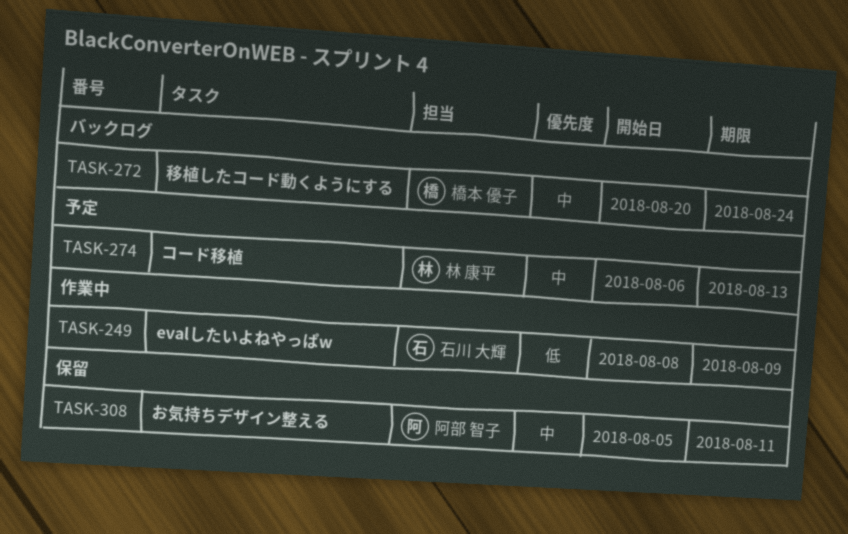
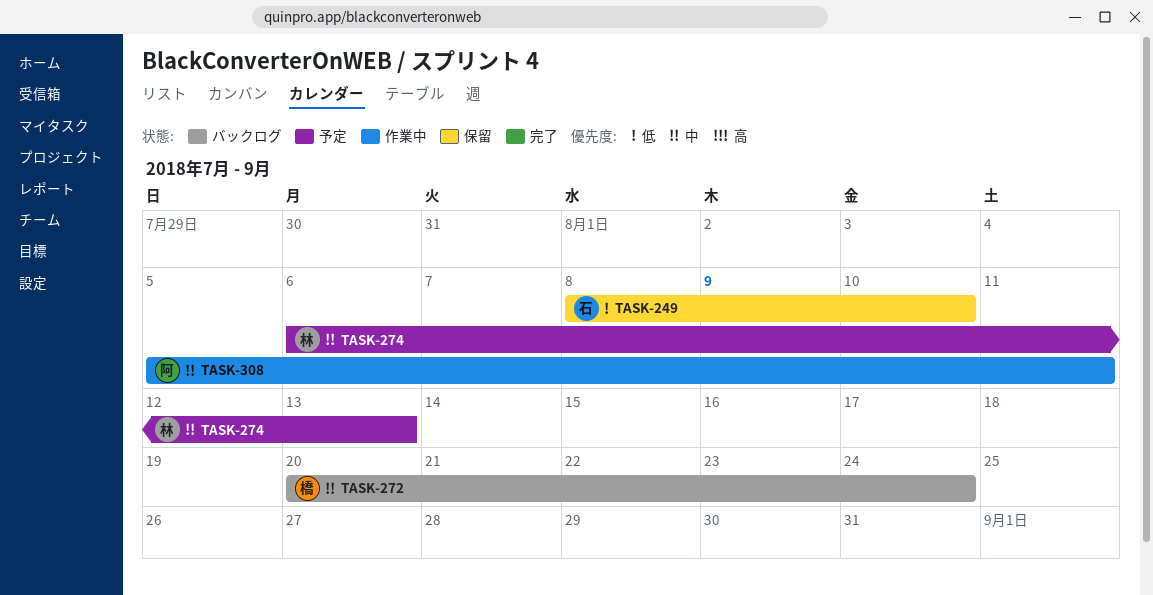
TASK-249, status: 作業中 -> 保留
TASK-249, due: Aug 9 -> Aug 10
TASK-308, status: 保留 -> 作業中

